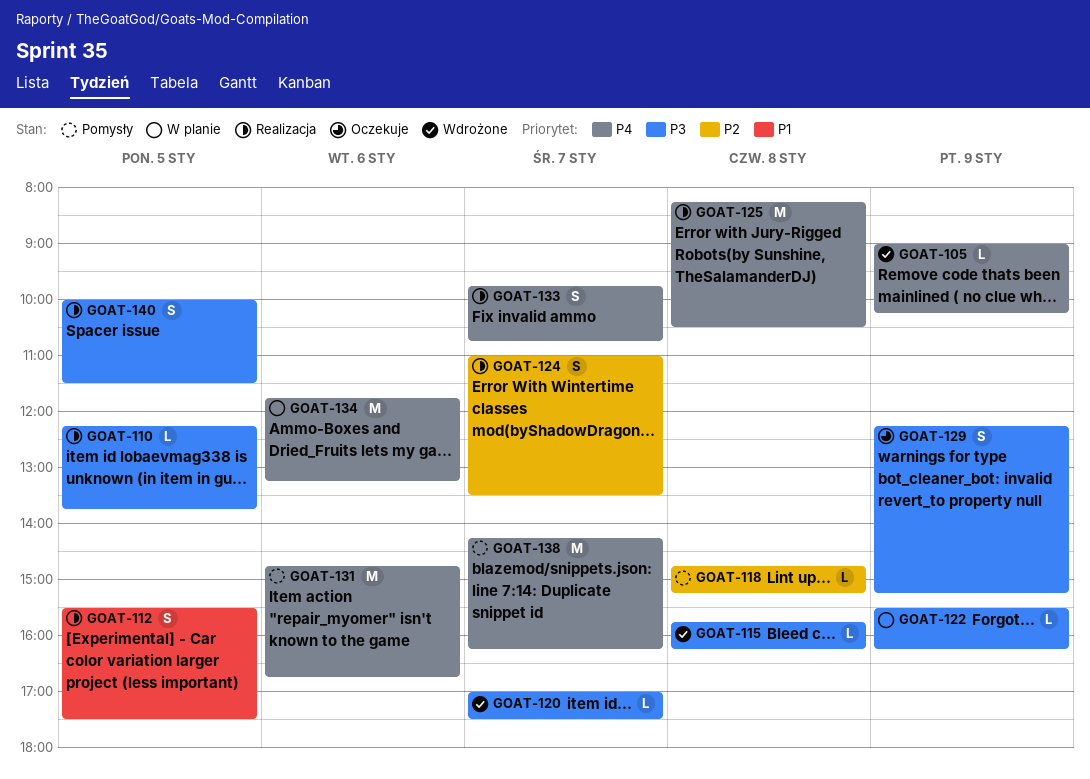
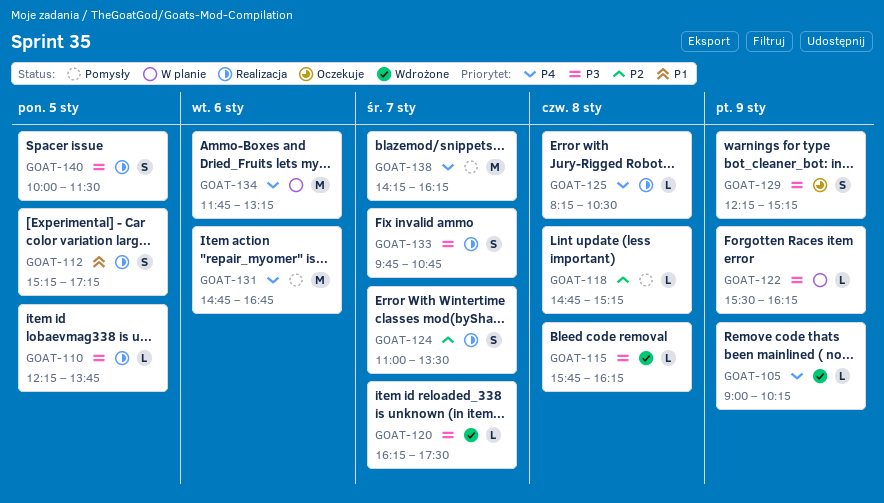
GOAT-112, begins: 15:30 -> 15:15
GOAT-112, ends: 17:30 -> 17:15
GOAT-120, begins: 17:00 -> 16:15
GOAT-125, estimate: M -> L
GOAT-133, priority: P4 -> P3

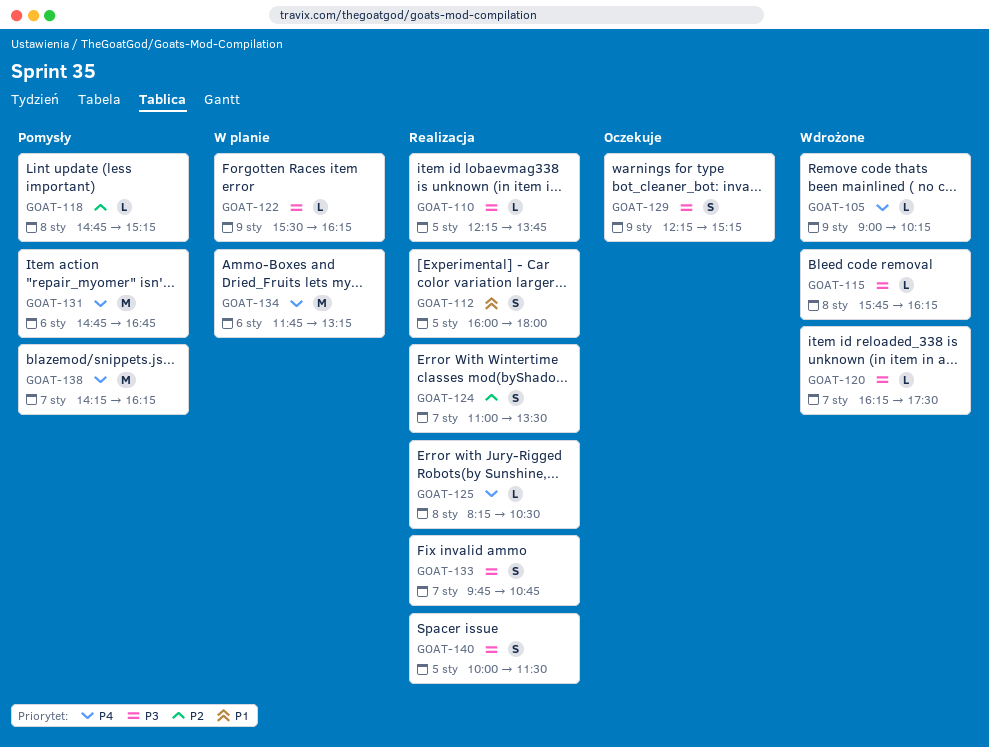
GOAT-112, begins: 15:15 -> 16:00
GOAT-112, ends: 17:15 -> 18:00

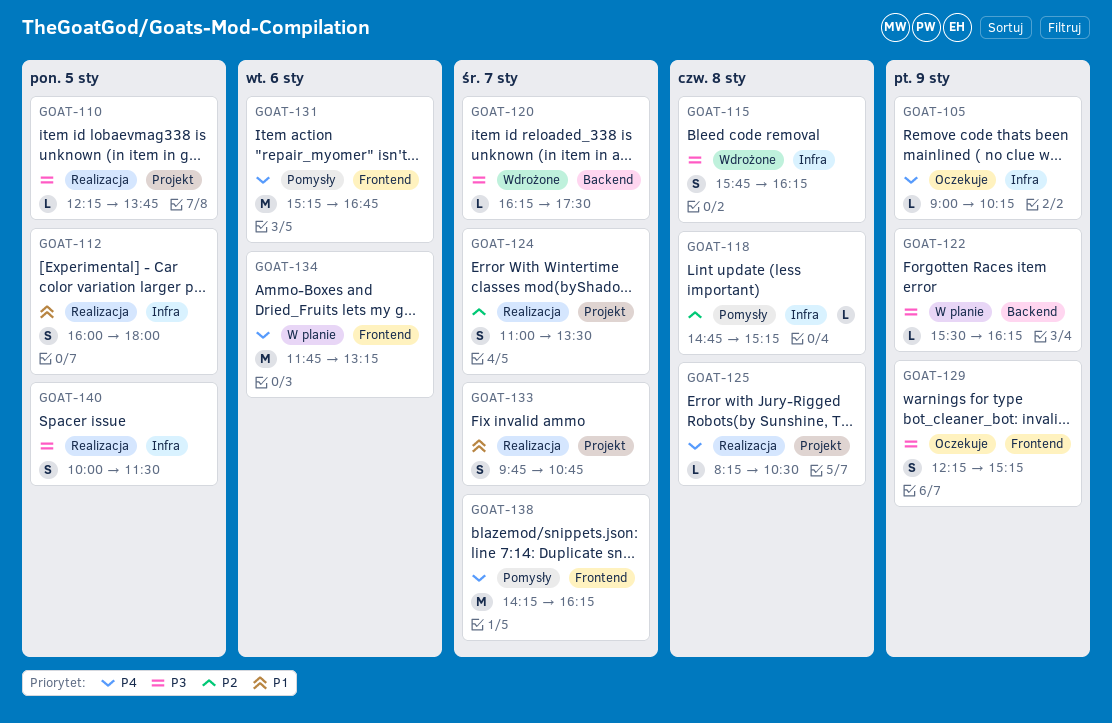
GOAT-105, status: Wdrożone -> Oczekuje
GOAT-115, estimate: L -> S
GOAT-131, begins: 14:45 -> 15:15
GOAT-133, priority: P3 -> P1

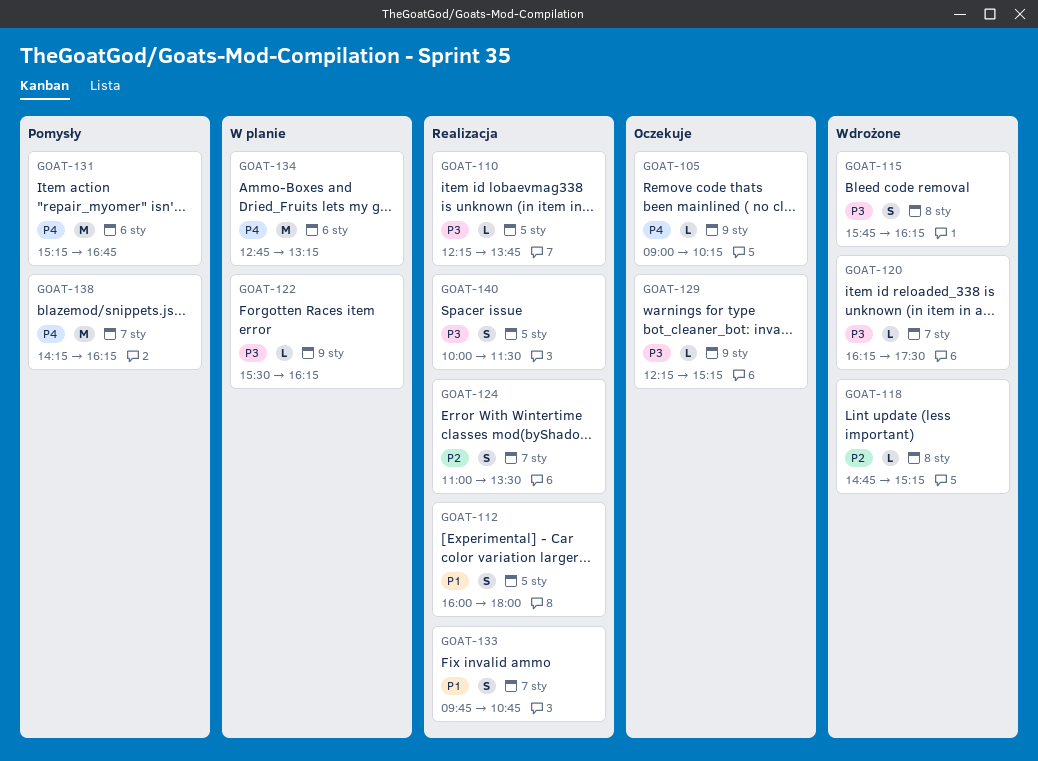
GOAT-118, status: Pomysły -> Wdrożone
GOAT-125: present -> none
GOAT-129, estimate: S -> L
GOAT-134, begins: 11:45 -> 12:45

